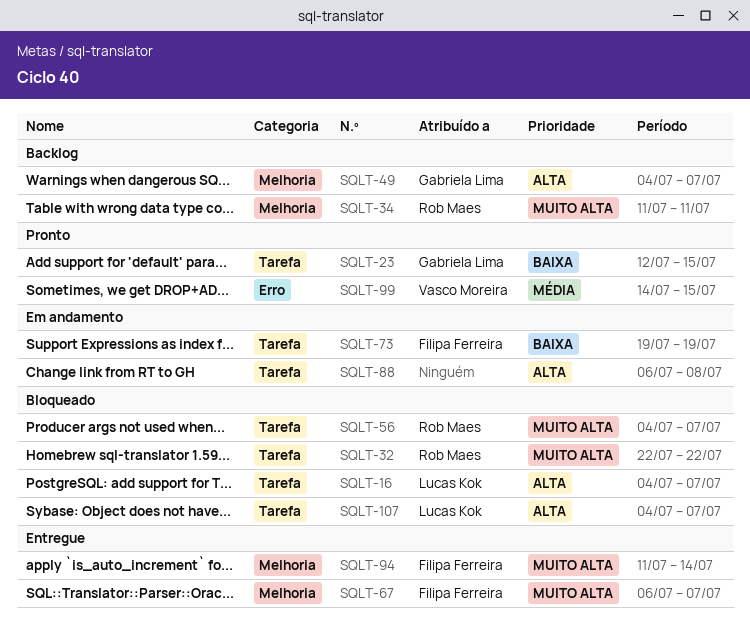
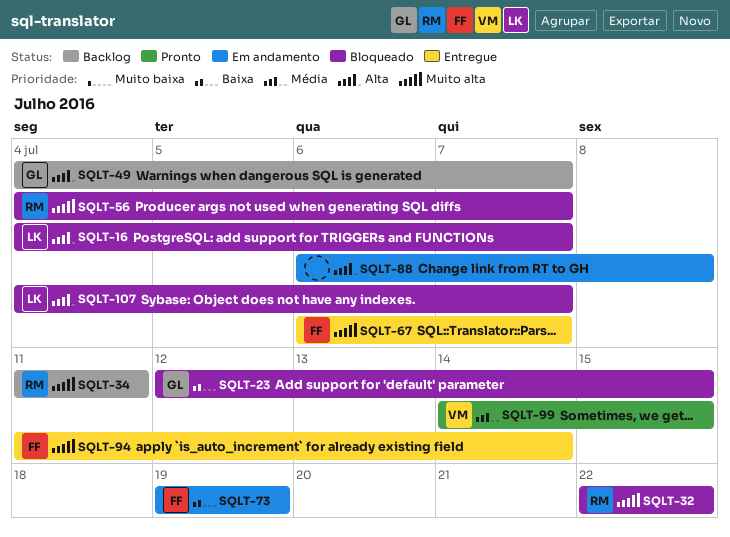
SQLT-23, status: Pronto -> Bloqueado

